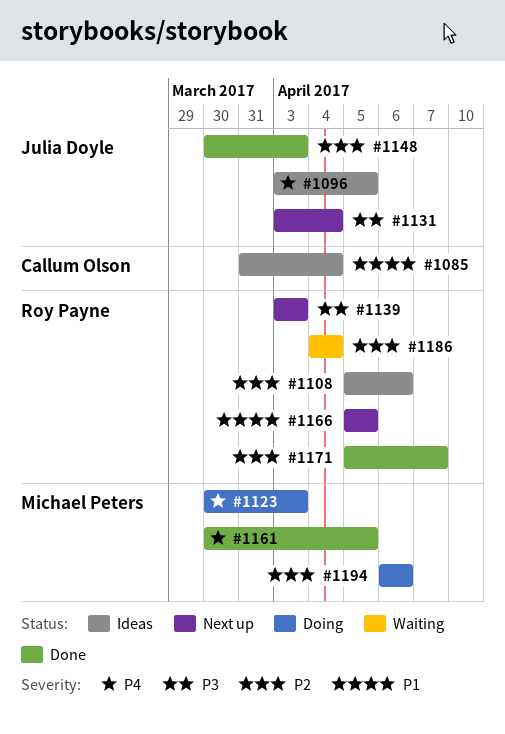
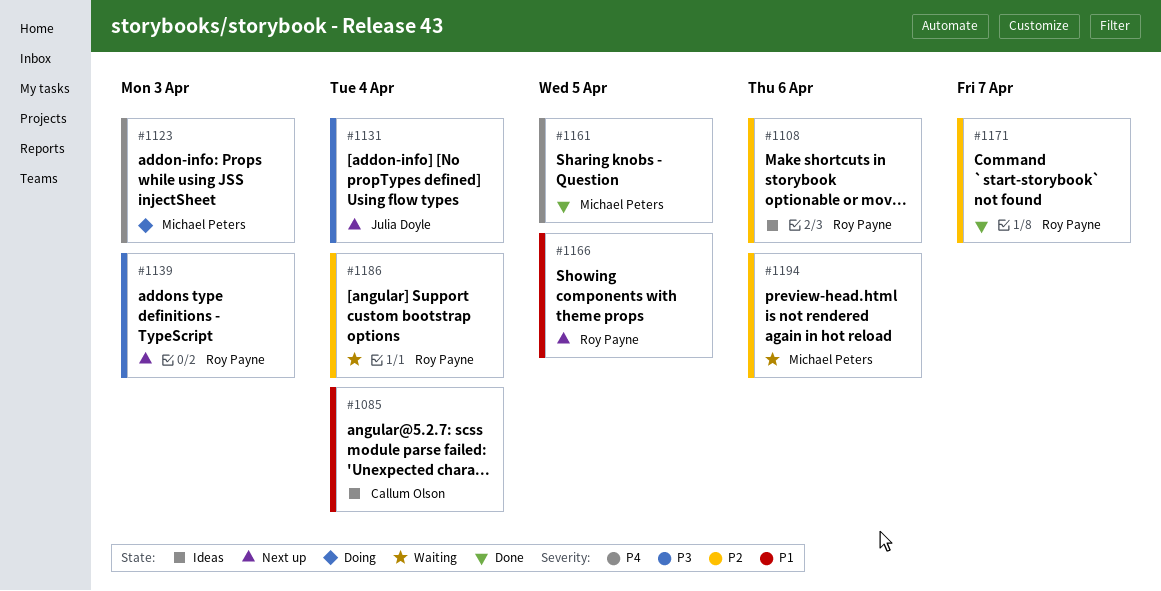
#1096: present -> none
#1148: present -> none
#1194, status: Doing -> Waiting

